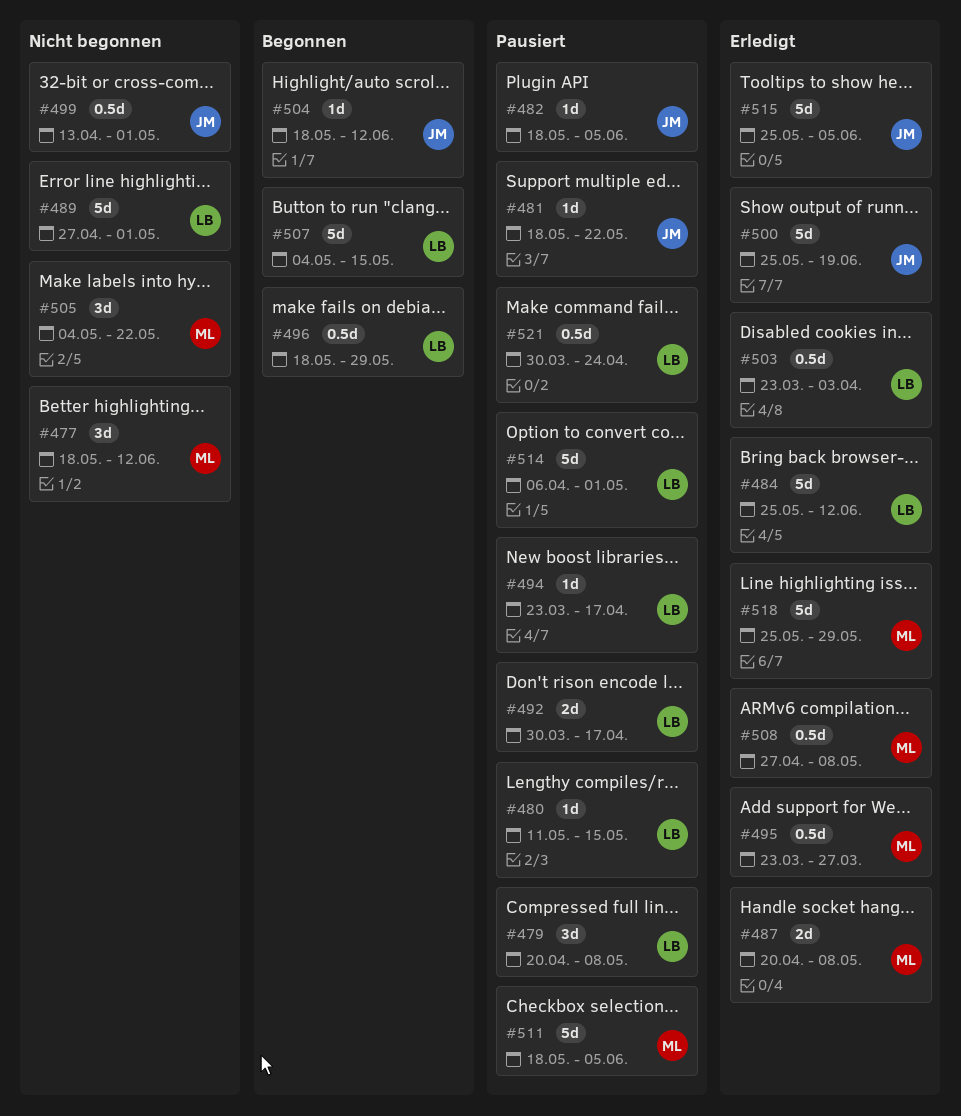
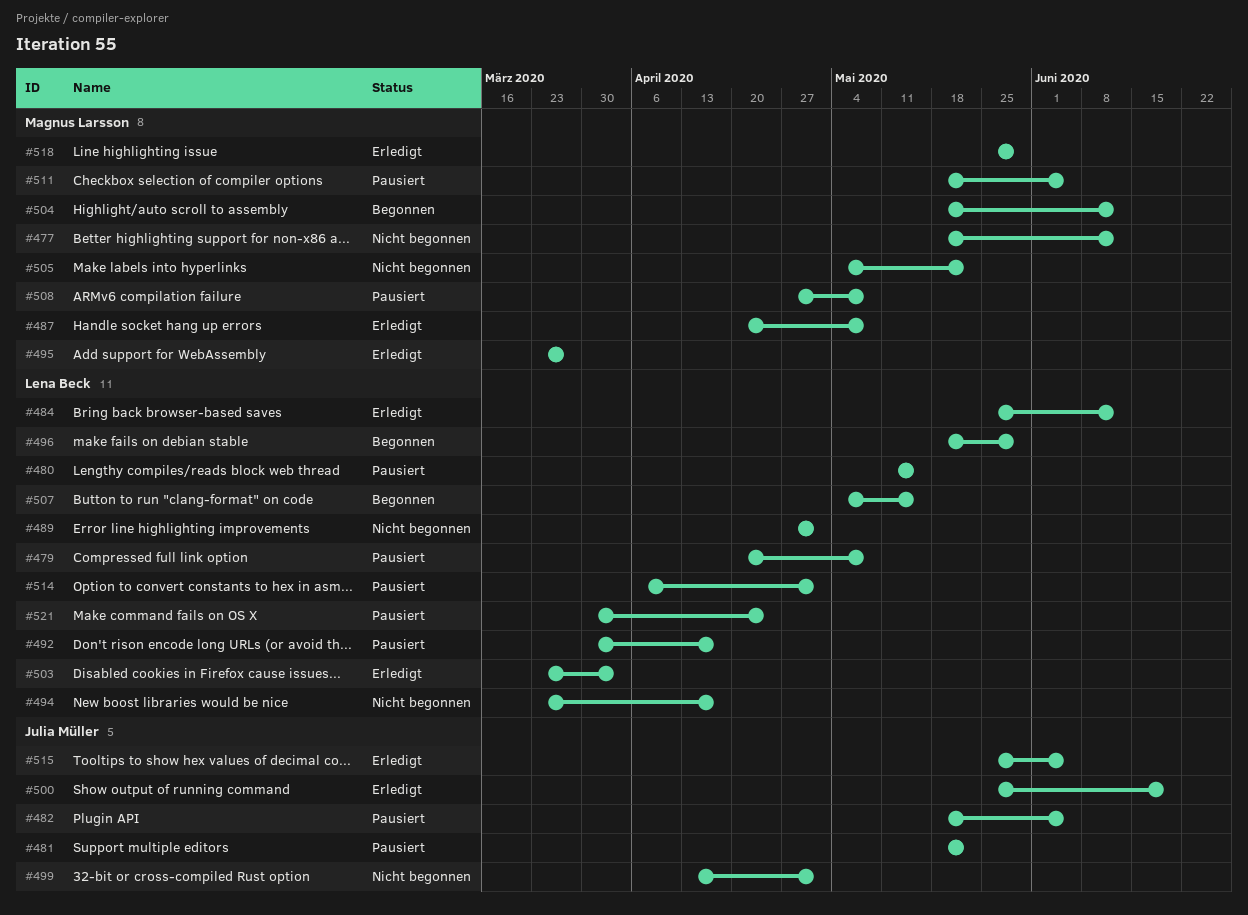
#494, status: Pausiert -> Nicht begonnen
#504, owner: Julia Müller -> Magnus Larsson
#508, status: Erledigt -> Pausiert

